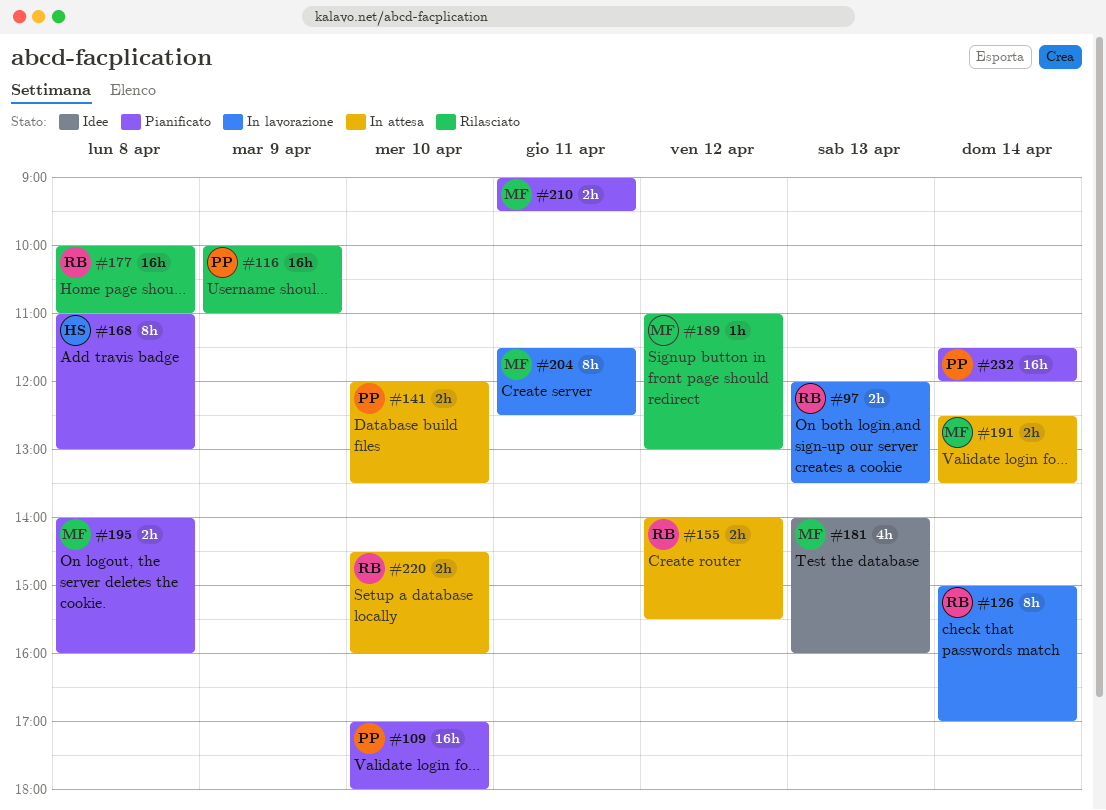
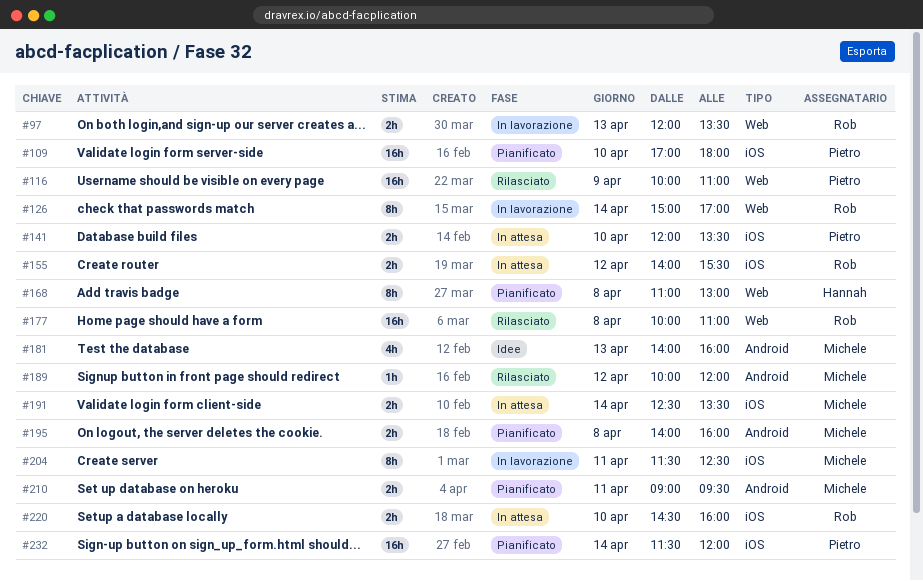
#189, begins: 11:00 -> 10:00
#189, ends: 13:00 -> 12:00

